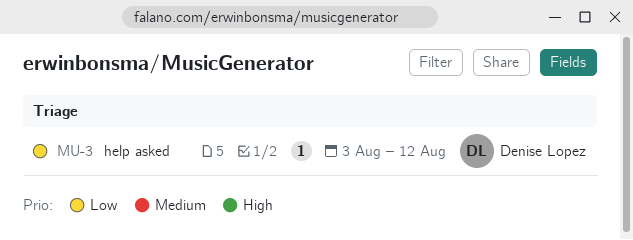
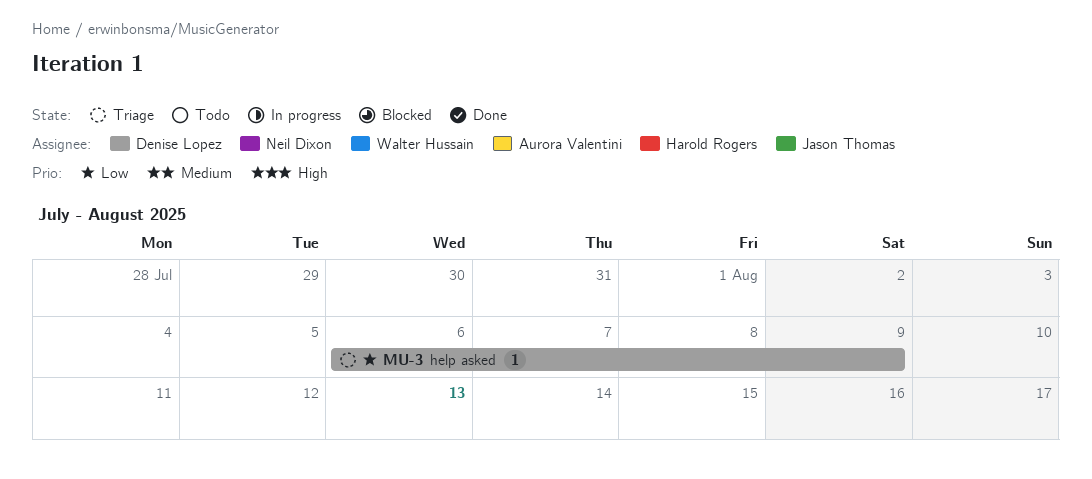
MU-3, start: Aug 3 -> Aug 6
MU-3, due: Aug 12 -> Aug 9

